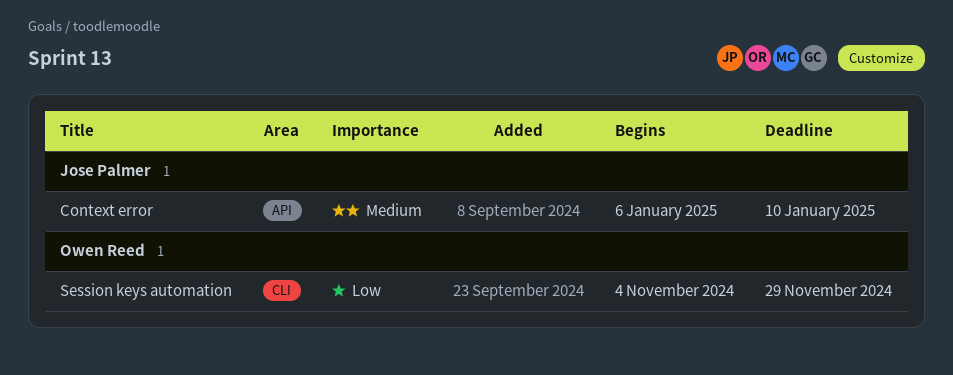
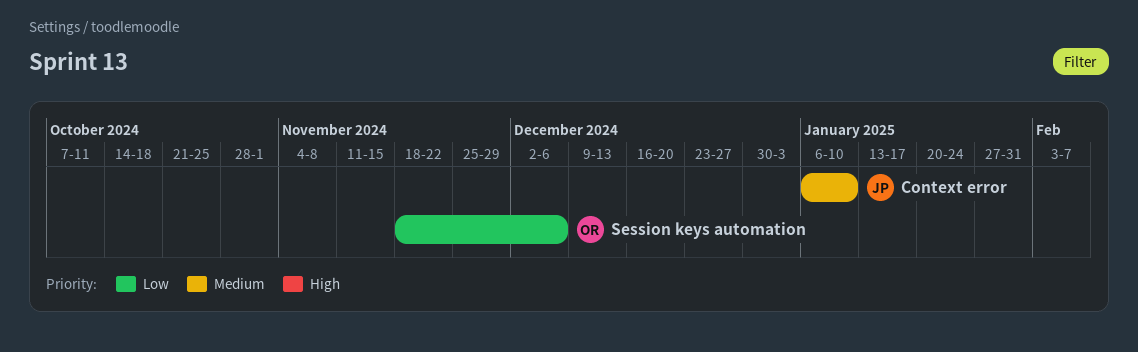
Session keys automation, start: Nov 4 -> Nov 18
Session keys automation, due: Nov 29 -> Dec 6

